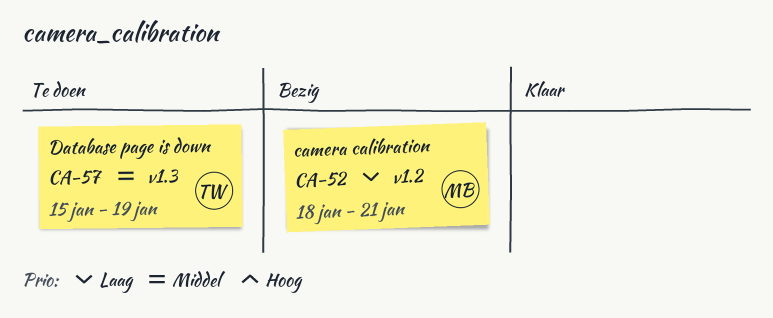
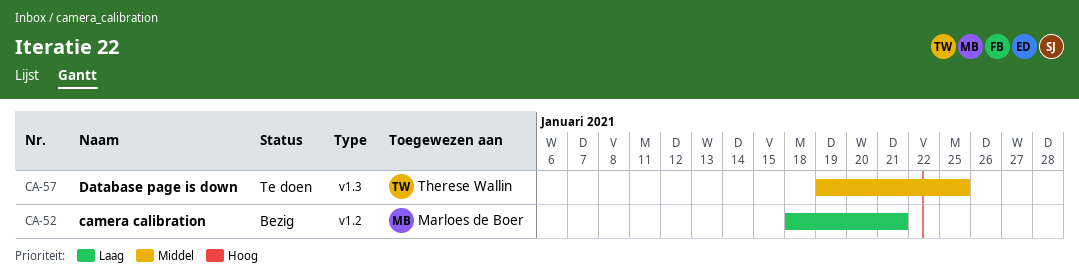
CA-57, start: Jan 15 -> Jan 19
CA-57, due: Jan 19 -> Jan 25

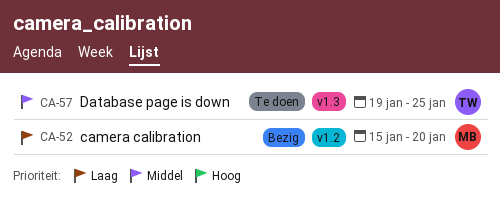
CA-52, start: Jan 18 -> Jan 15
CA-52, due: Jan 21 -> Jan 20

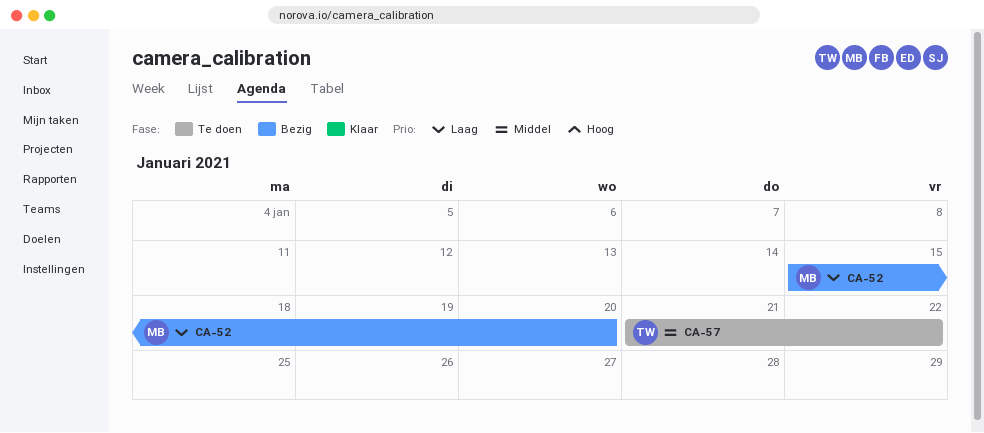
CA-57, start: Jan 19 -> Jan 21
CA-57, due: Jan 25 -> Jan 22

